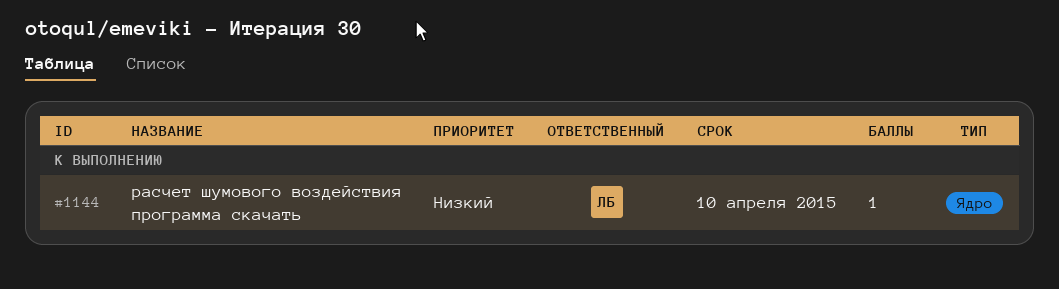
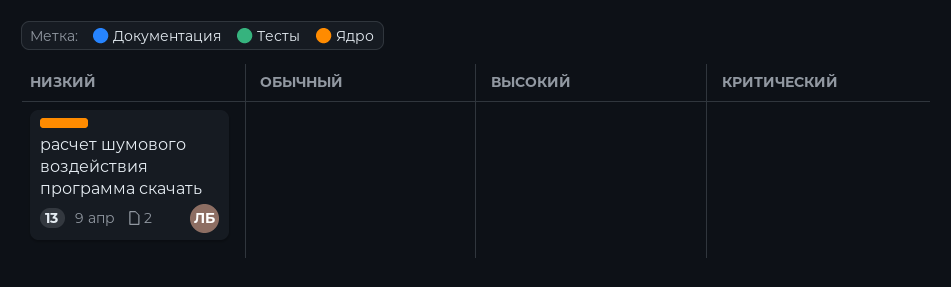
расчет шумового воздействия программа скачать, estimate: 1 -> 13
расчет шумового воздействия программа скачать, due: Apr 10 -> Apr 9

